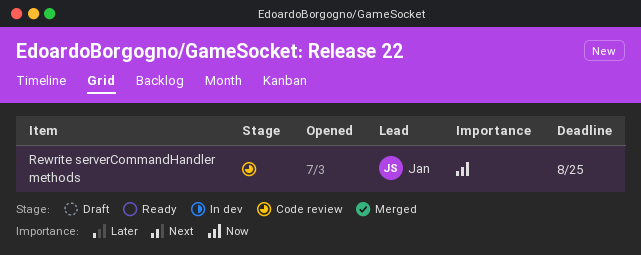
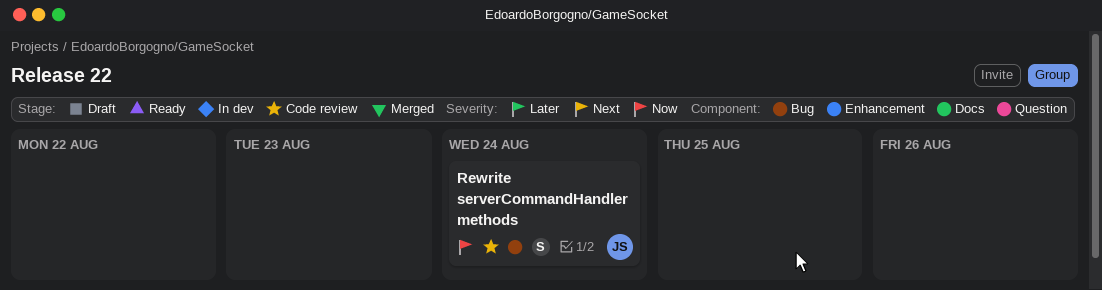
Rewrite serverCommandHandler methods, due: Aug 25 -> Aug 24

